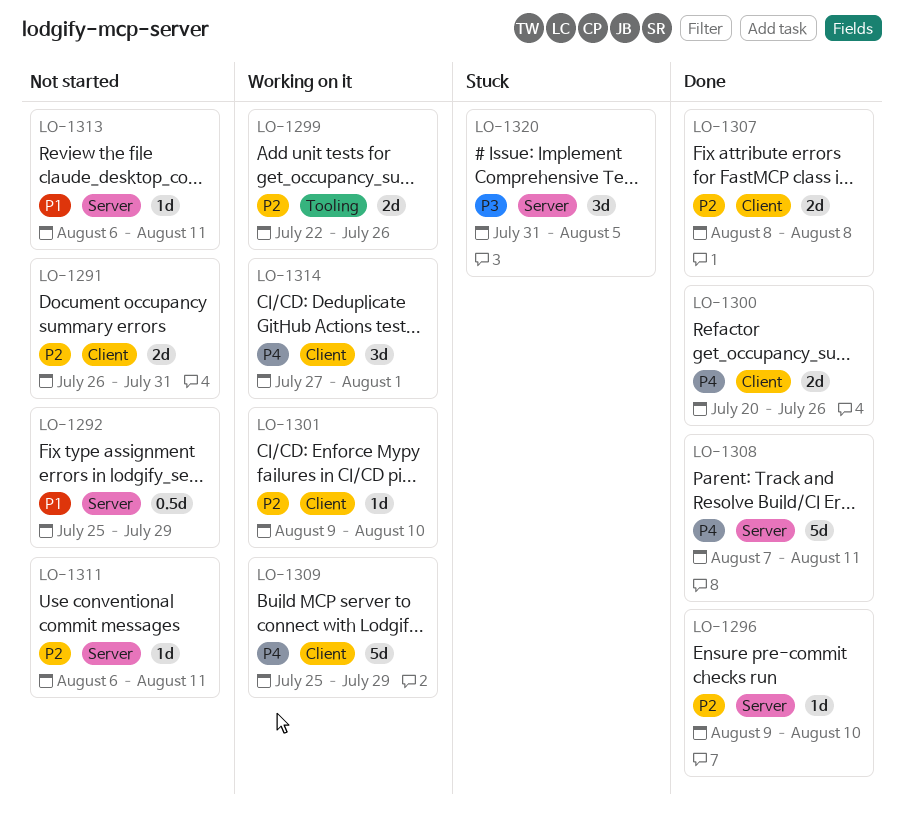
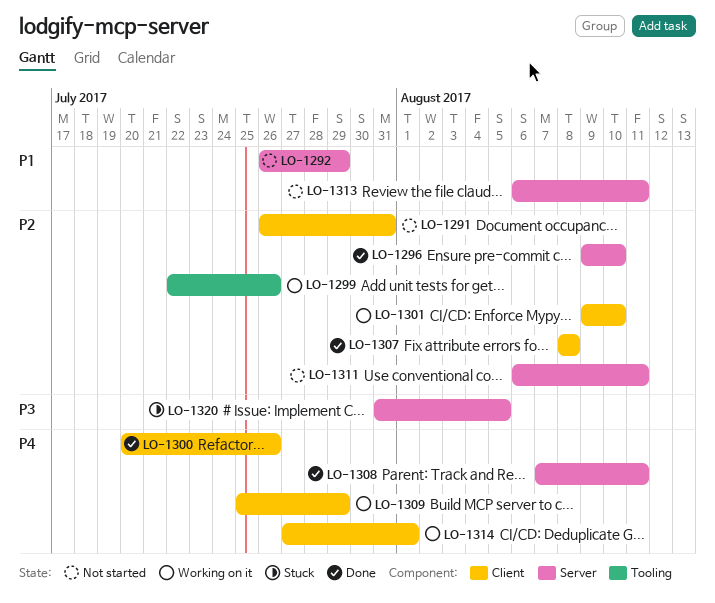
LO-1292, start: Jul 25 -> Jul 26

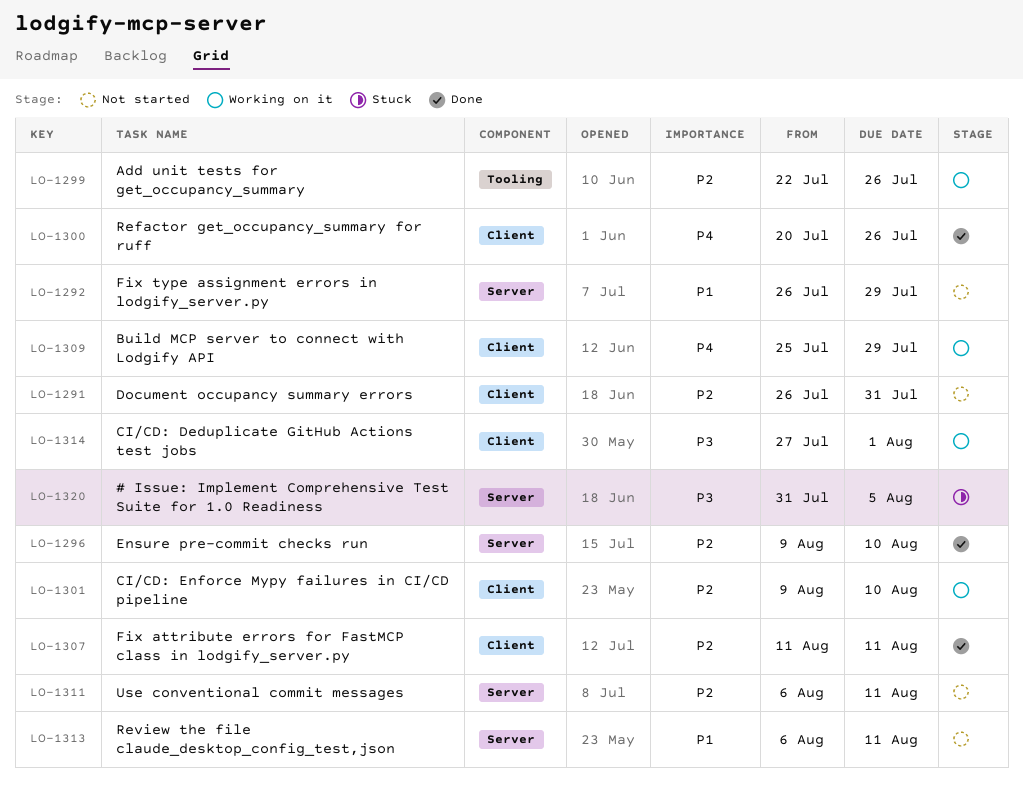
LO-1307, start: Aug 8 -> Aug 11
LO-1307, due: Aug 8 -> Aug 11
LO-1308: present -> none
LO-1314, priority: P4 -> P3

